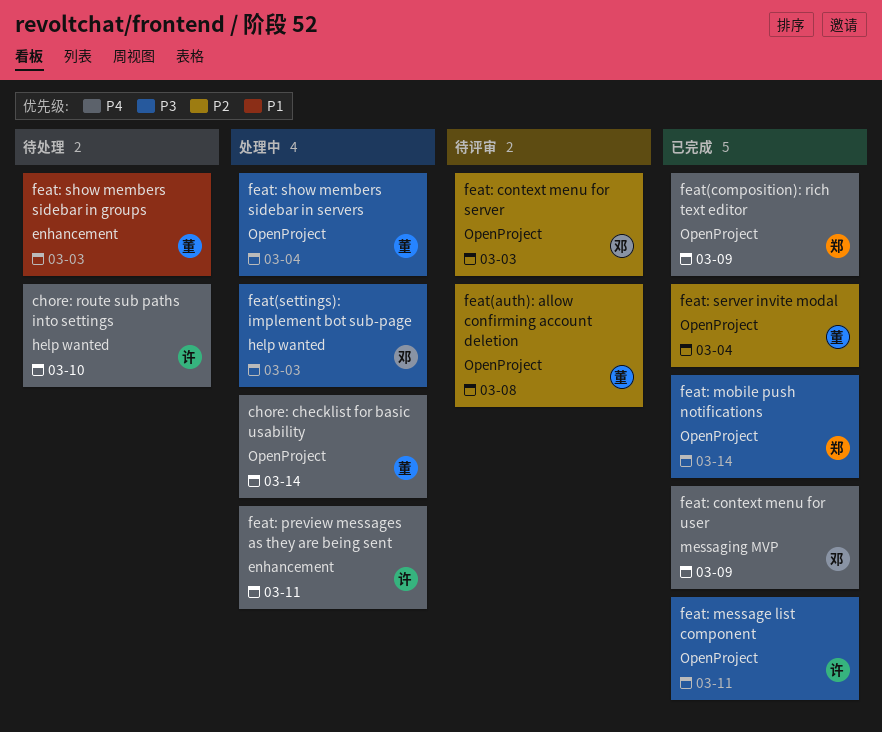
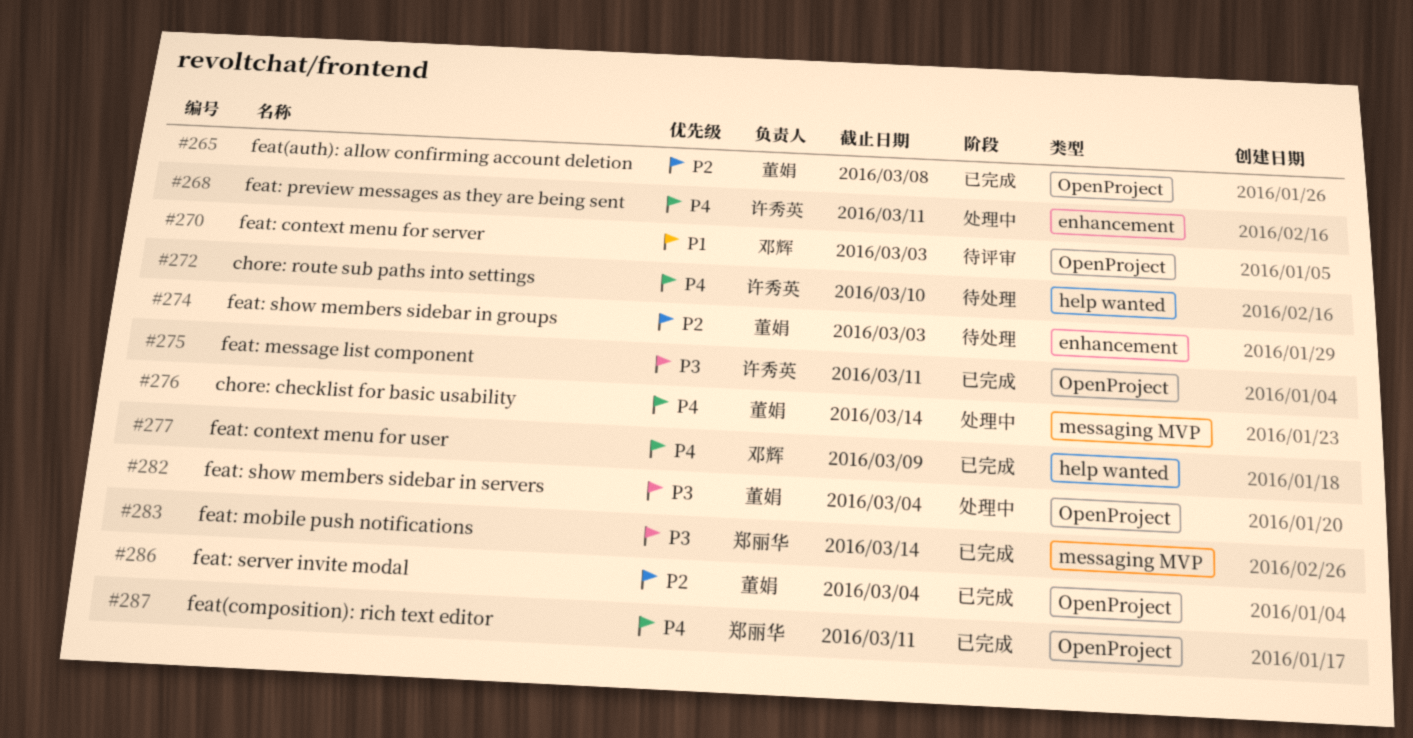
chore: checklist for basic usability, label: OpenProject -> messaging MVP
feat(auth): allow confirming account deletion, status: 待评审 -> 已完成
feat(composition): rich text editor, due: Mar 9 -> Mar 11
feat(settings): implement bot sub-page: present -> none
feat: context menu for server, priority: P2 -> P1
feat: context menu for user, label: messaging MVP -> help wanted
feat: mobile push notifications, label: OpenProject -> messaging MVP
feat: show members sidebar in groups, priority: P1 -> P2

